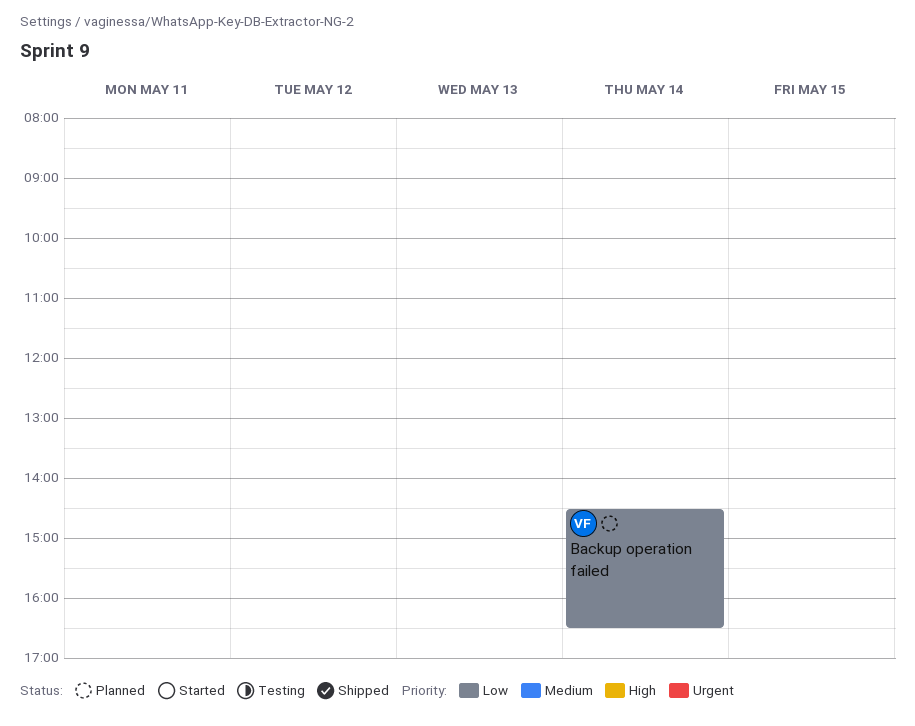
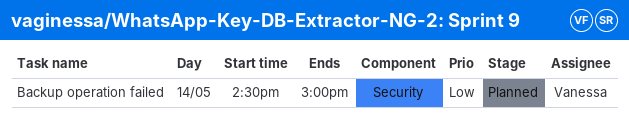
Backup operation failed, ends: 16:30 -> 15:00

